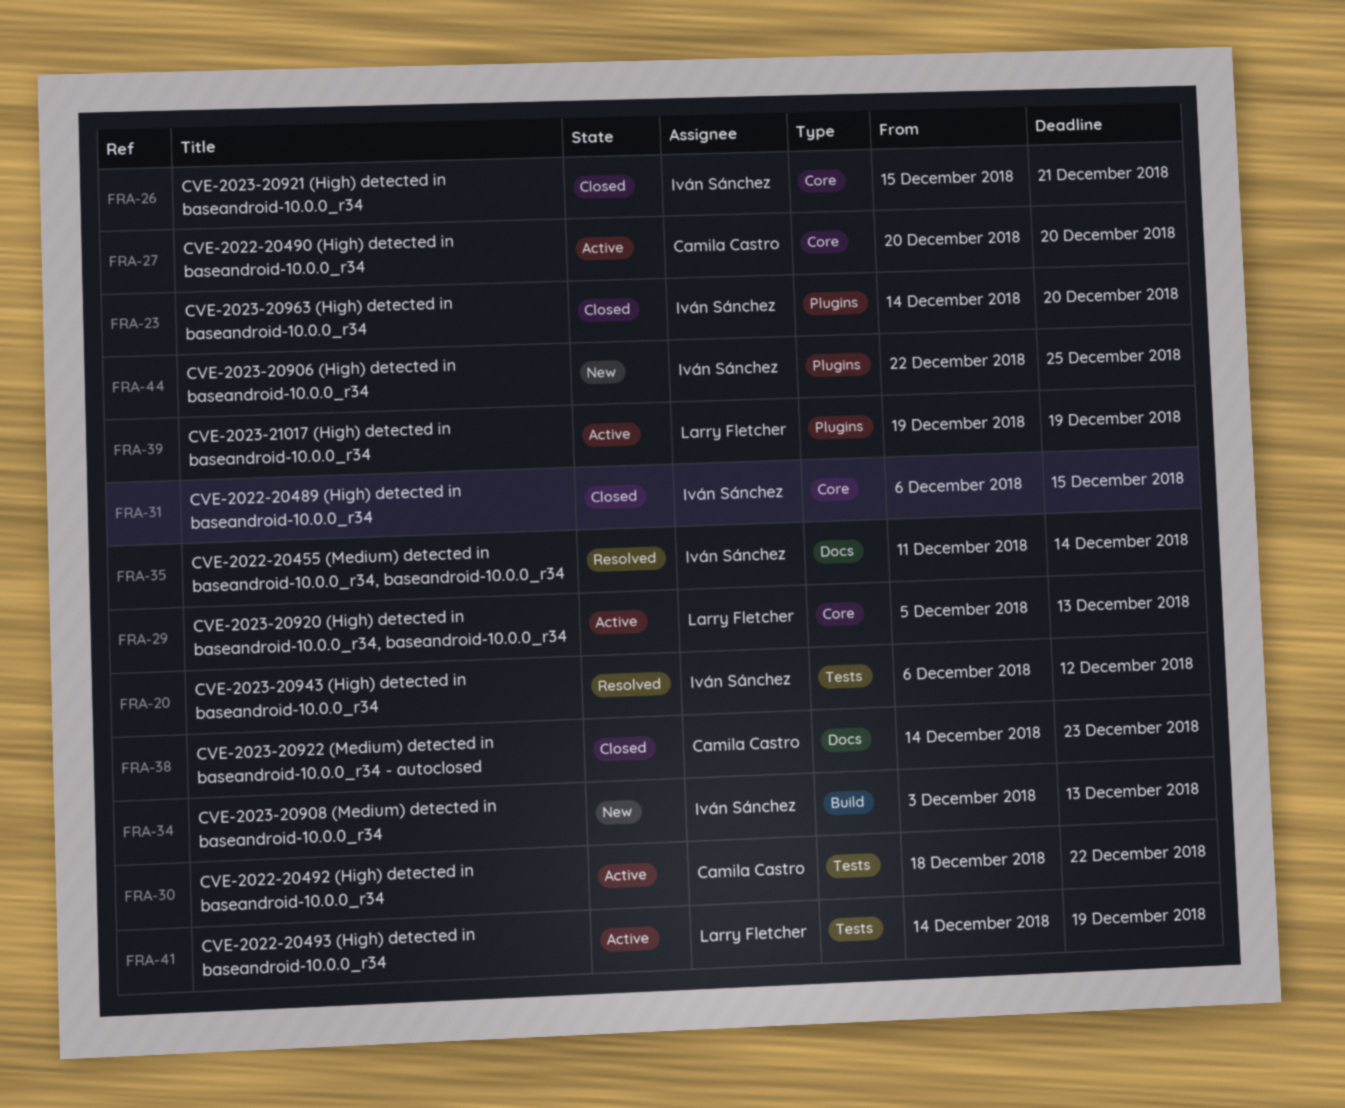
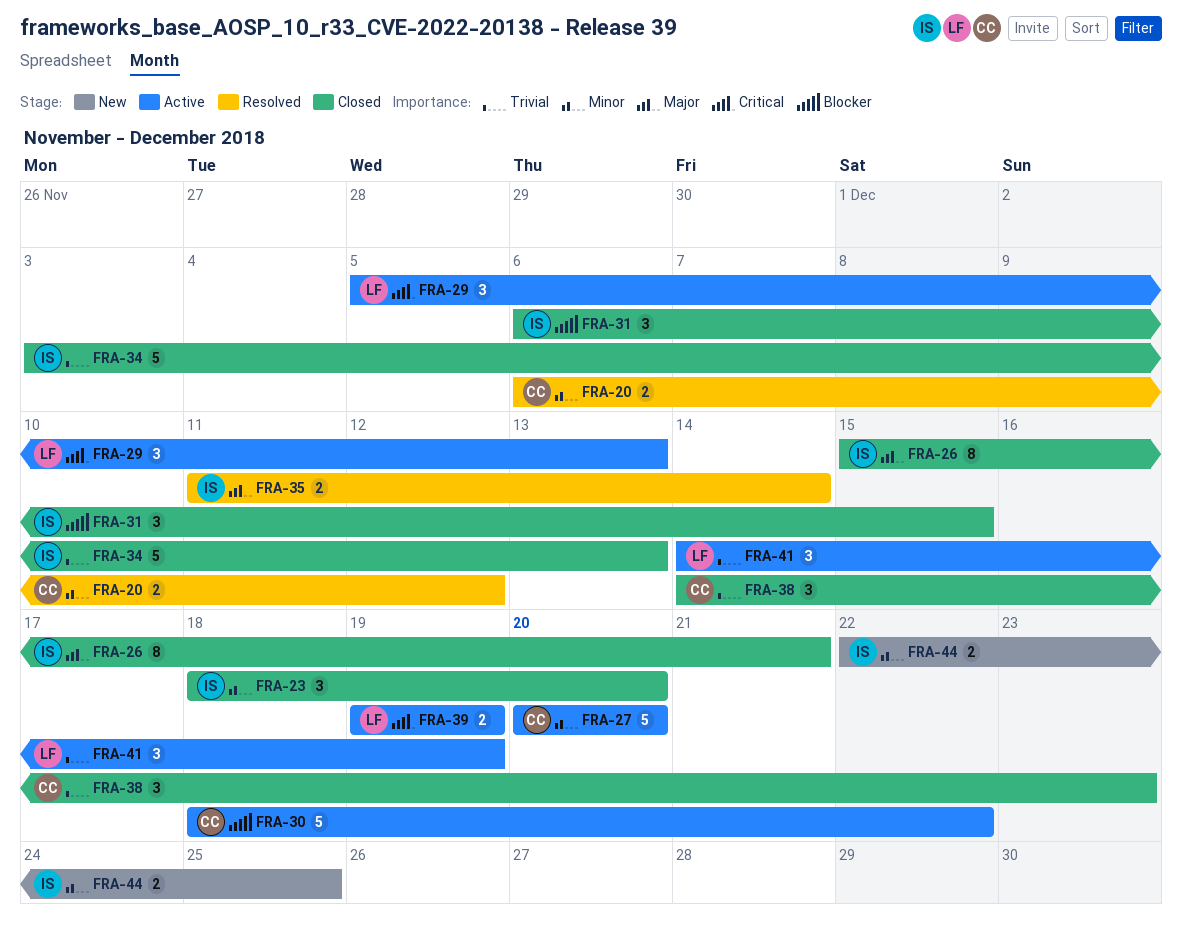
FRA-20, owner: Iván Sánchez -> Camila Castro
FRA-23, start: Dec 14 -> Dec 18
FRA-34, status: New -> Closed

